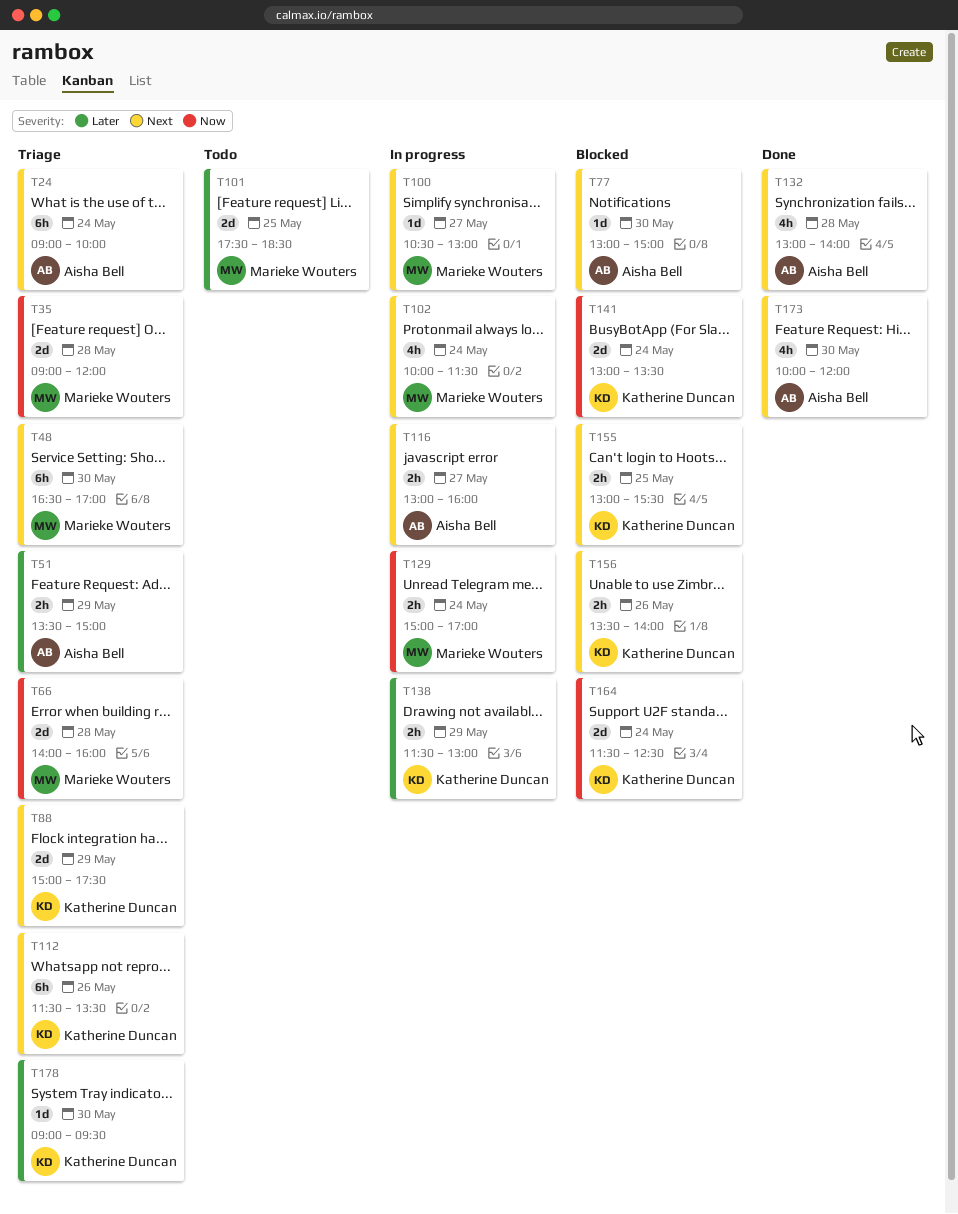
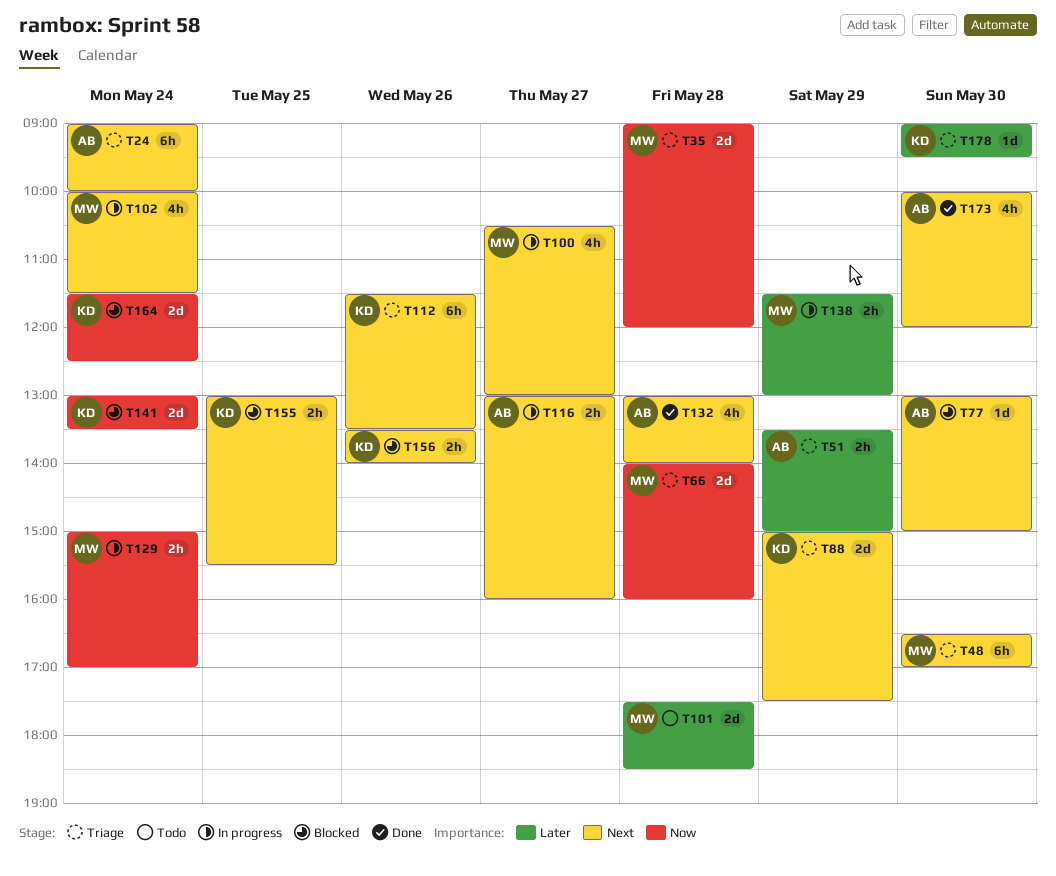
T100, estimate: 1d -> 4h
T101, day: May 25 -> May 28
T138, owner: Katherine Duncan -> Marieke Wouters

